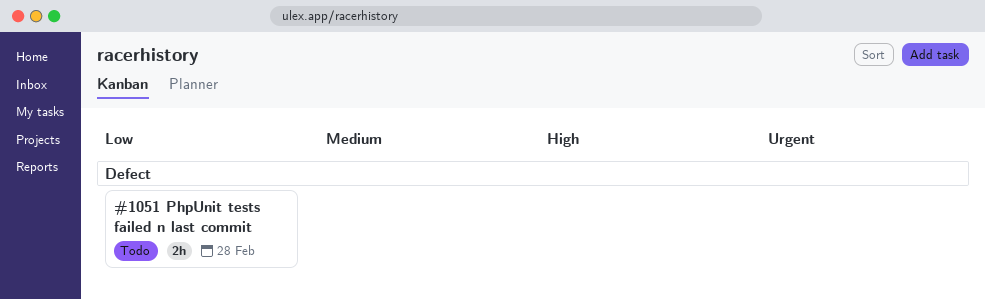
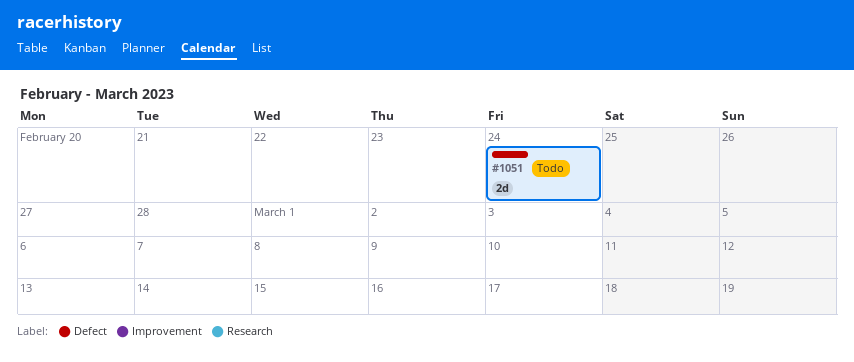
#1051, estimate: 2h -> 2d
#1051, due: Feb 28 -> Feb 24

